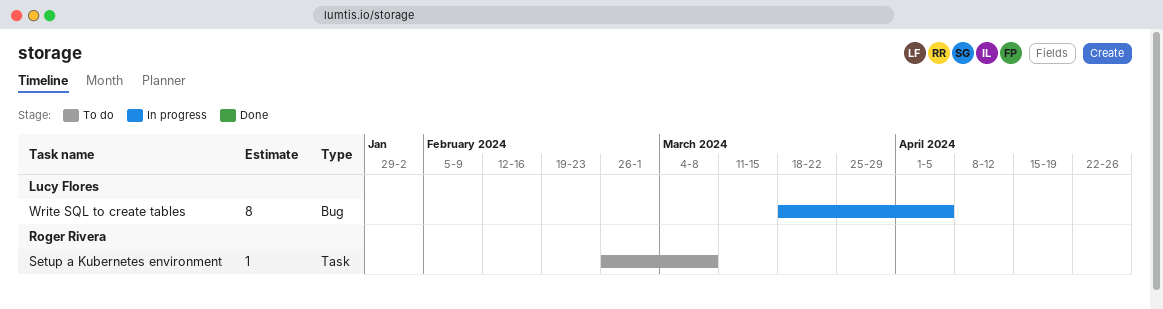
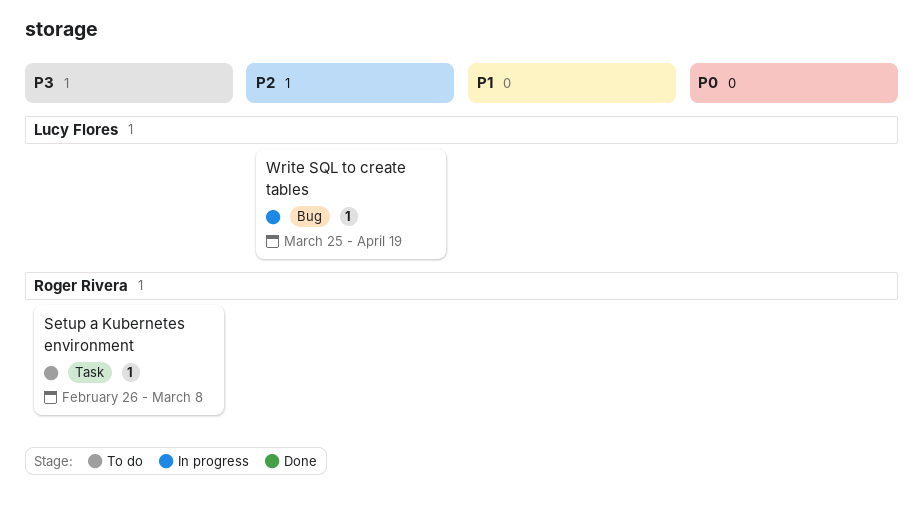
Write SQL to create tables, estimate: 8 -> 1
Write SQL to create tables, start: Mar 18 -> Mar 25
Write SQL to create tables, due: Apr 5 -> Apr 19

